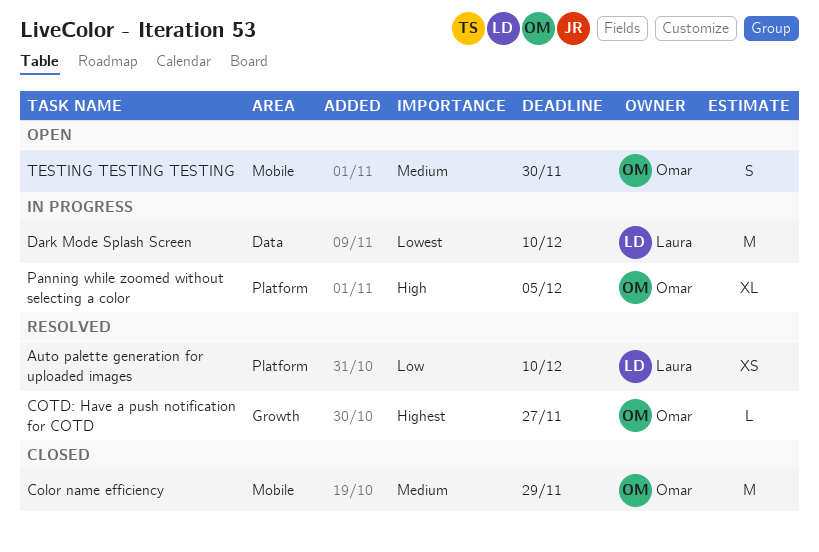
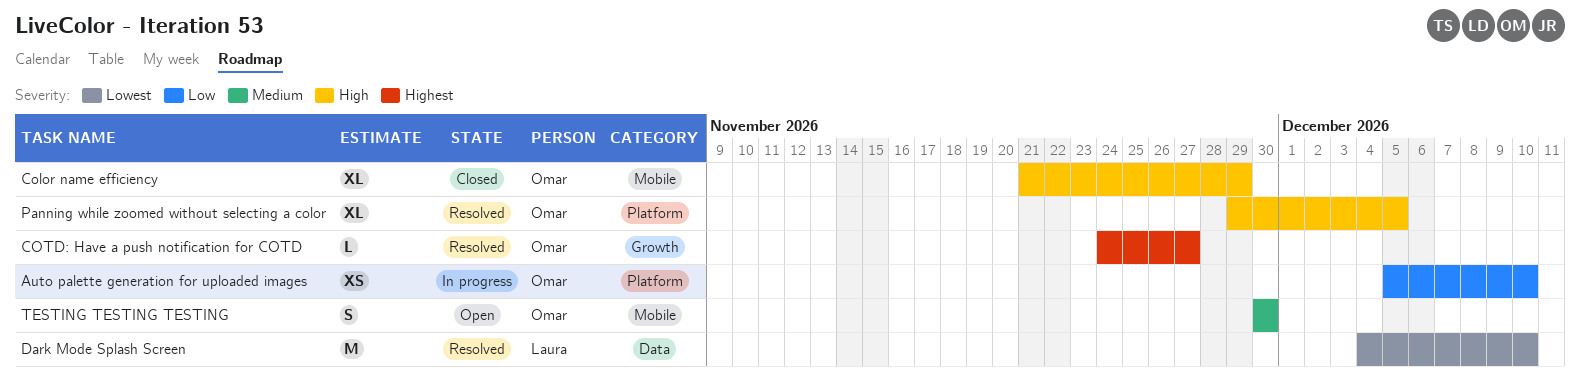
Auto palette generation for uploaded images, status: Resolved -> In progress
Auto palette generation for uploaded images, owner: Laura -> Omar
Color name efficiency, priority: Medium -> High
Color name efficiency, estimate: M -> XL
Dark Mode Splash Screen, status: In progress -> Resolved
Panning while zoomed without selecting a color, status: In progress -> Resolved

